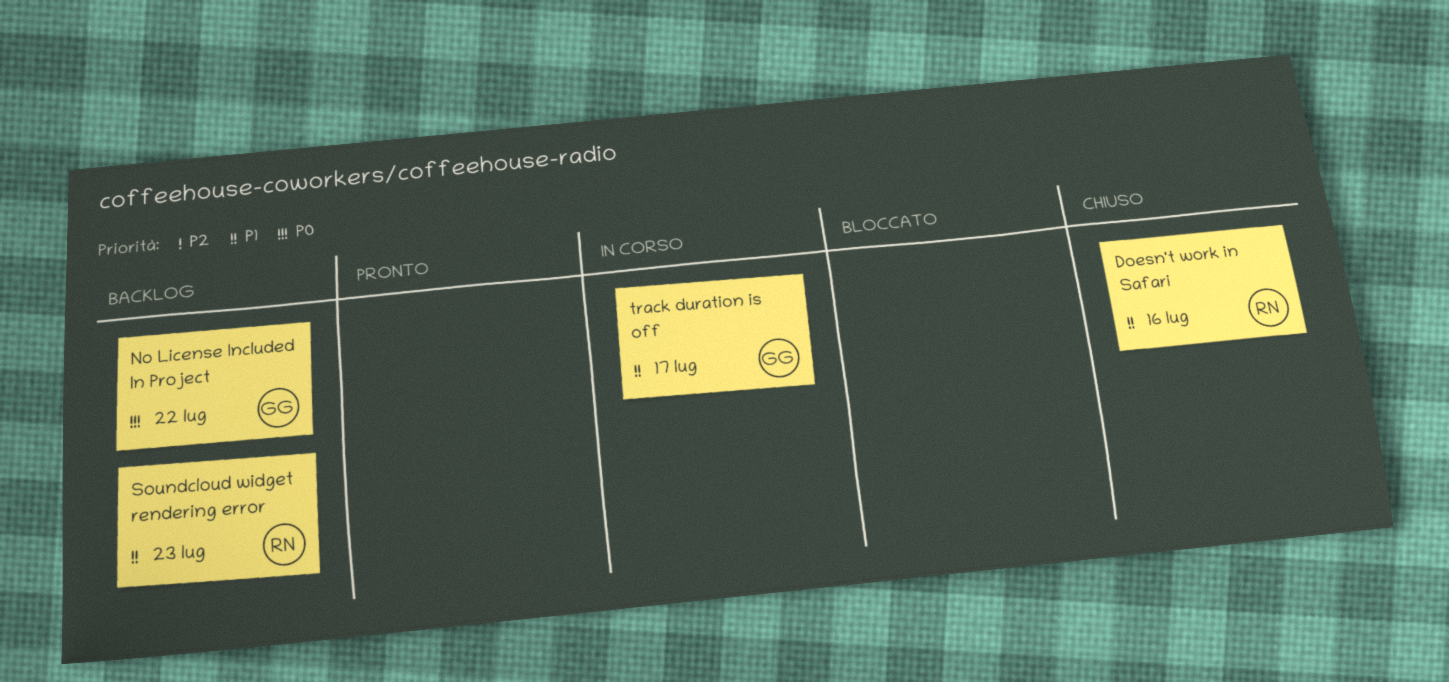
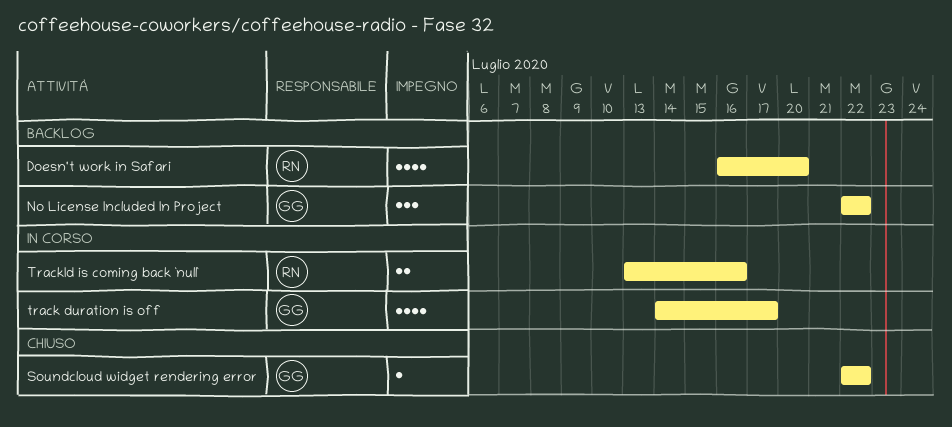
Doesn't work in Safari, status: Chiuso -> Backlog
Doesn't work in Safari, due: Jul 16 -> Jul 20
Soundcloud widget rendering error, status: Backlog -> Chiuso
Soundcloud widget rendering error, owner: RN -> GG
Soundcloud widget rendering error, due: Jul 23 -> Jul 22
TrackId is coming back `null`: none -> present

